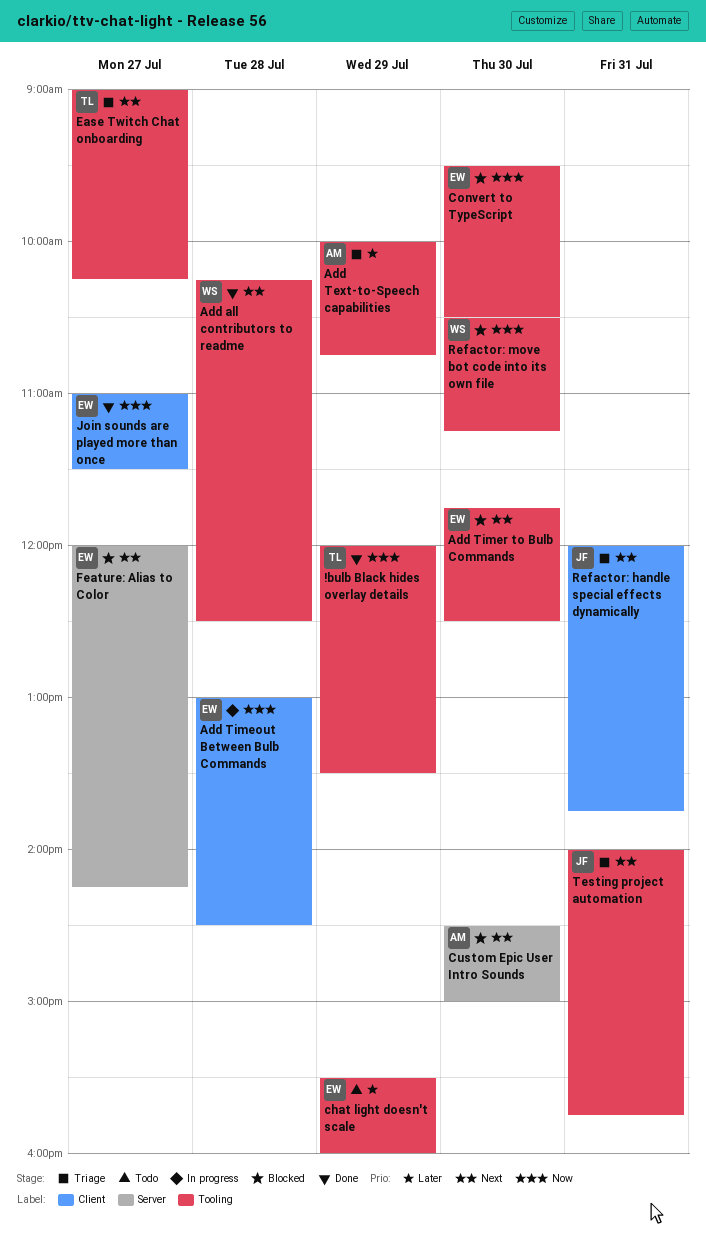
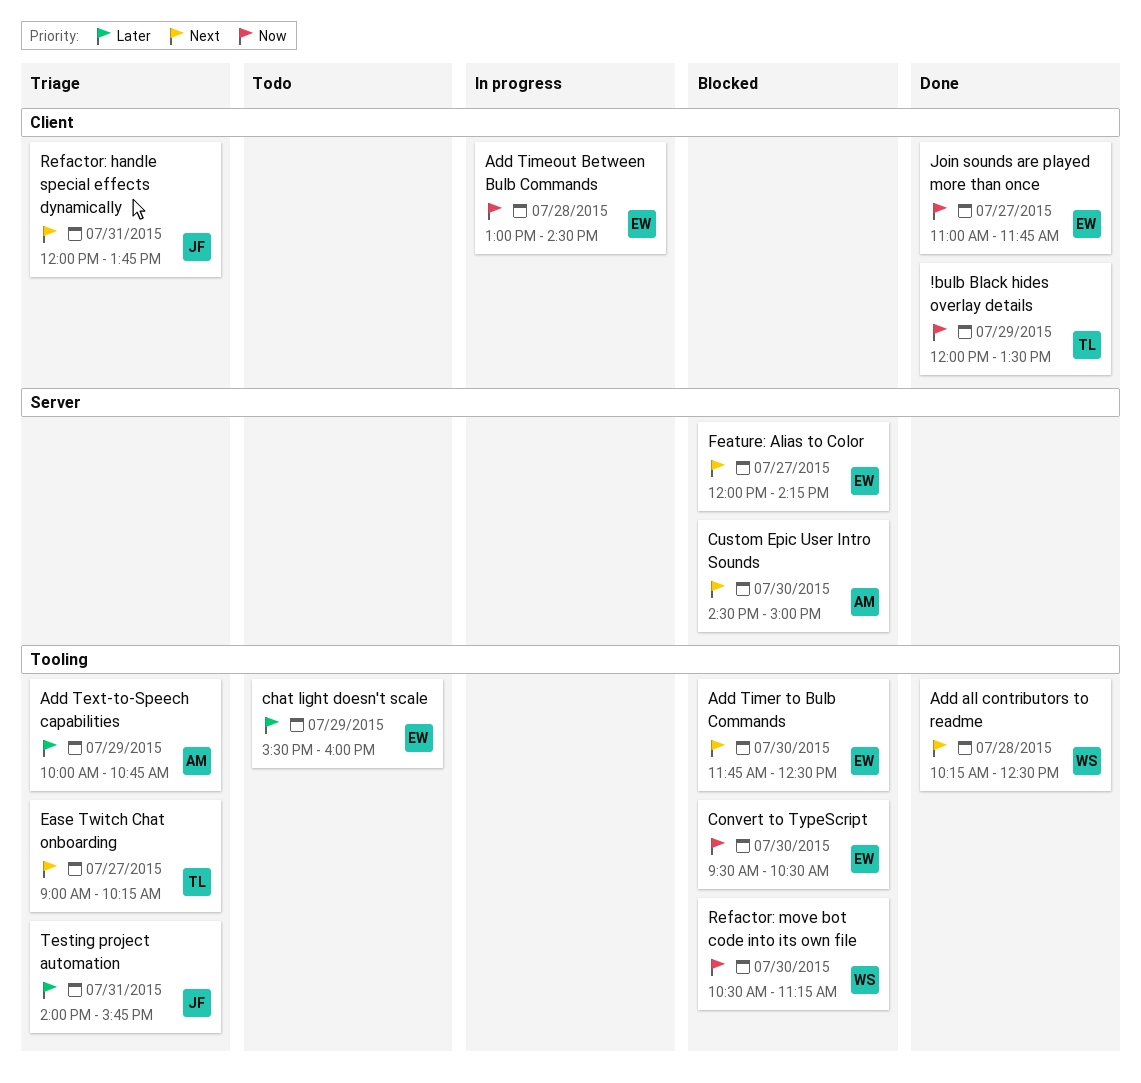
!bulb Black hides overlay details, label: Tooling -> Client
Join sounds are played more than once, ends: 11:30 -> 11:45
Testing project automation, priority: Next -> Later

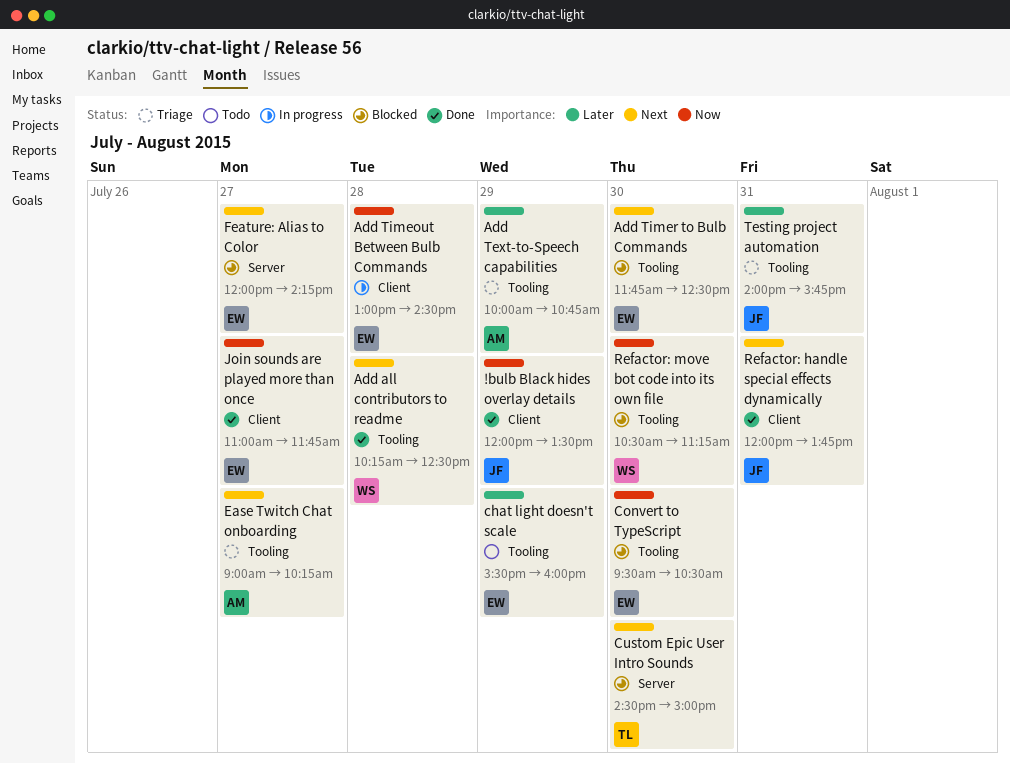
!bulb Black hides overlay details, owner: TL -> JF
Custom Epic User Intro Sounds, owner: AM -> TL
Ease Twitch Chat onboarding, owner: TL -> AM
Refactor: handle special effects dynamically, status: Triage -> Done

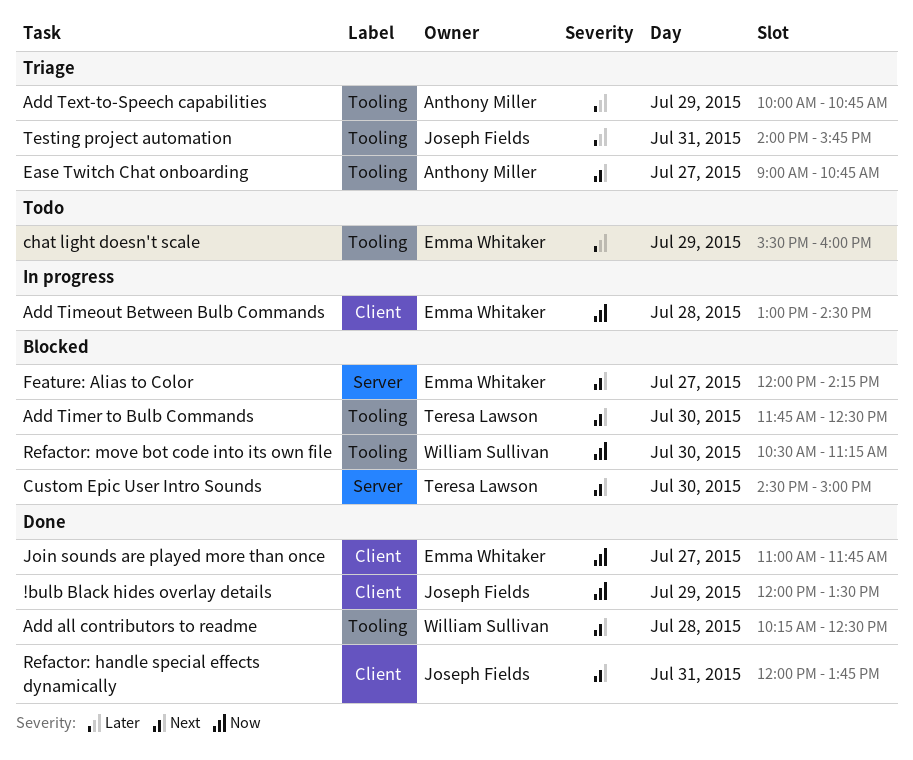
Add Timer to Bulb Commands, owner: Emma Whitaker -> Teresa Lawson
Convert to TypeScript: present -> none
Ease Twitch Chat onboarding, ends: 10:15 -> 10:45

